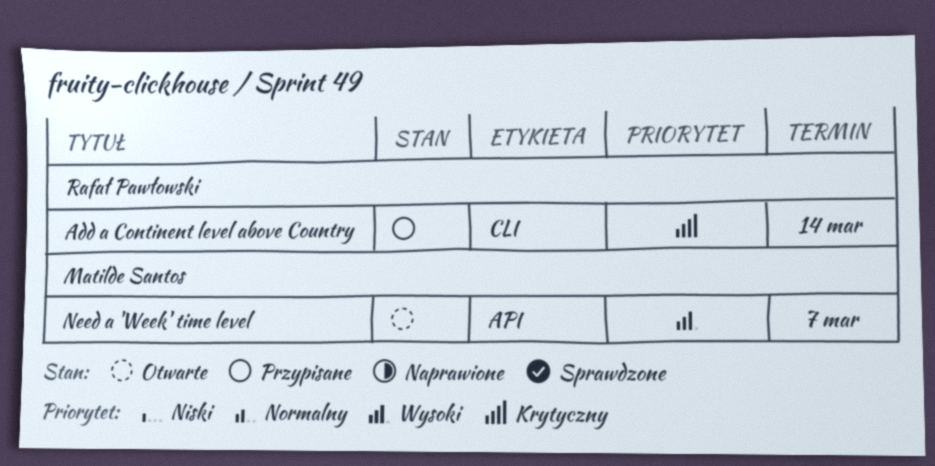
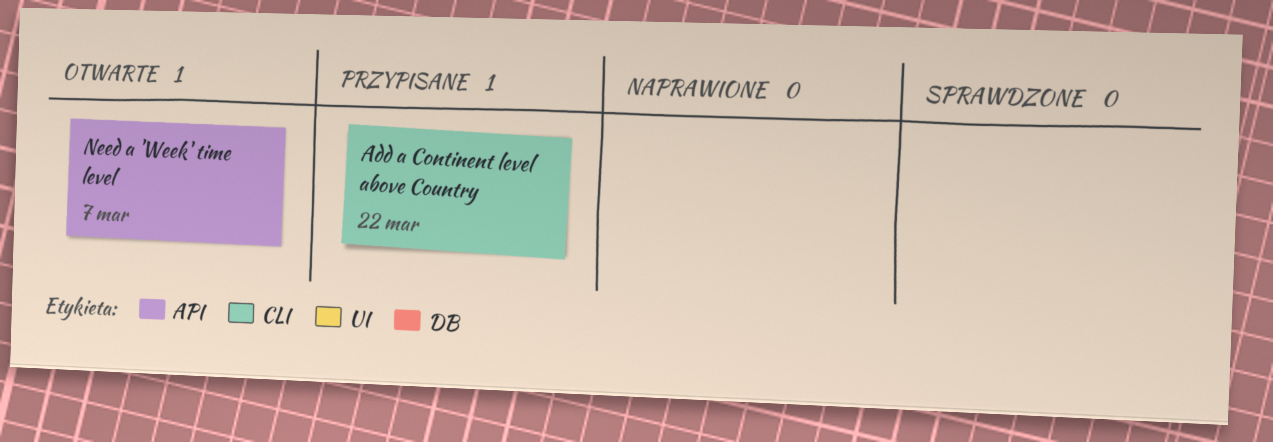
Add a Continent level above Country, due: Mar 14 -> Mar 22

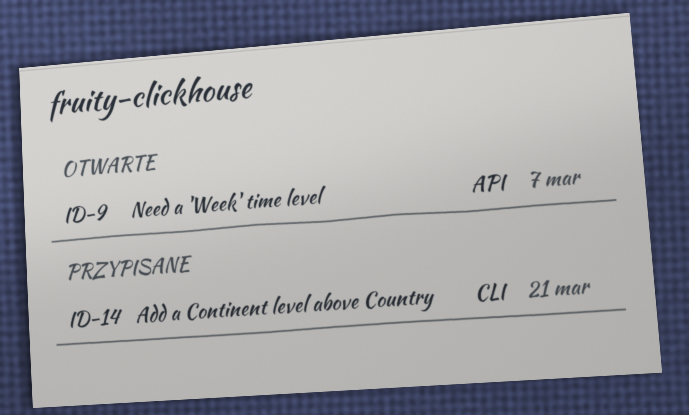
Add a Continent level above Country, due: Mar 22 -> Mar 21

